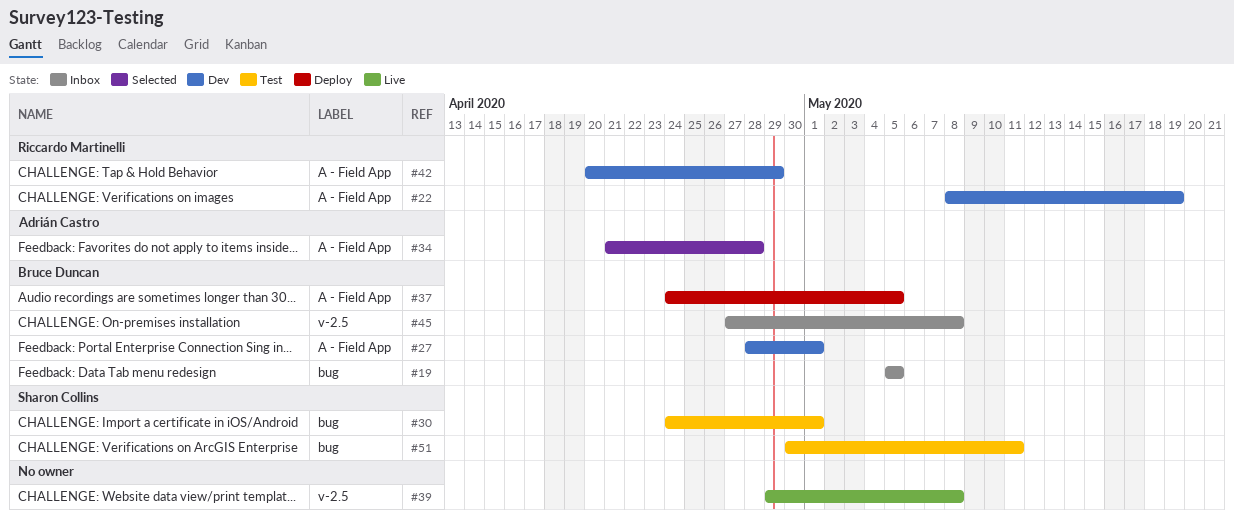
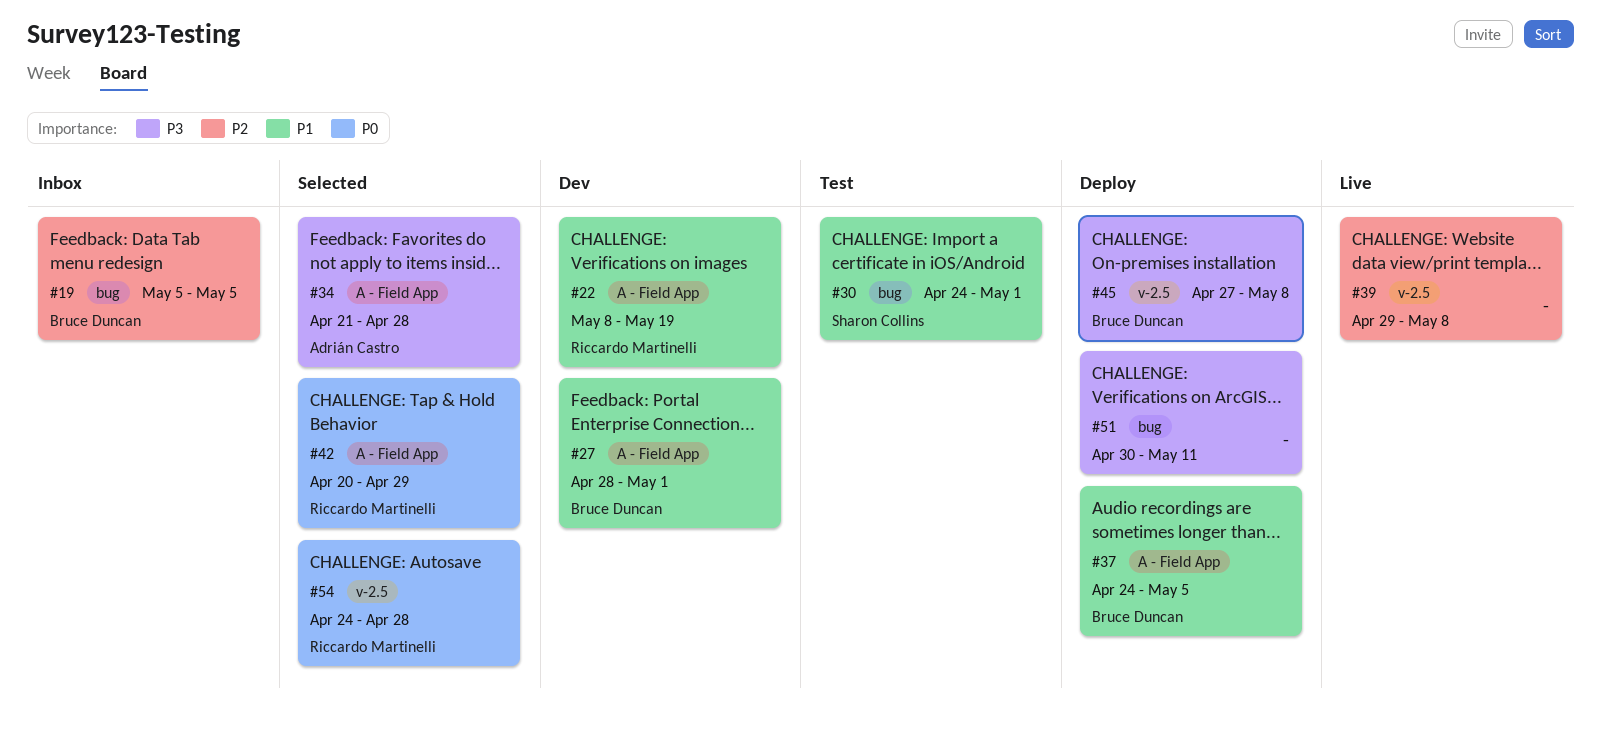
#42, status: Dev -> Selected
#45, status: Inbox -> Deploy
#51, status: Test -> Deploy
#51, owner: Sharon Collins -> none
#54: none -> present

